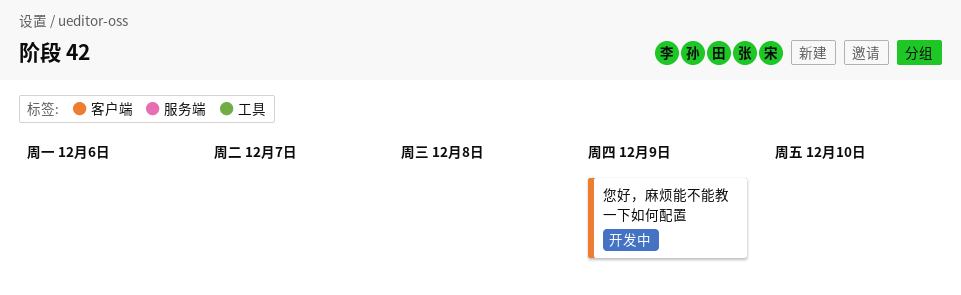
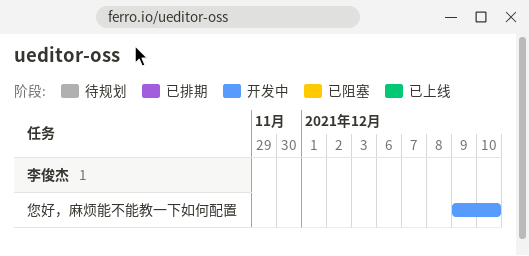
您好，麻烦能不能教一下如何配置, due: Dec 9 -> Dec 10

